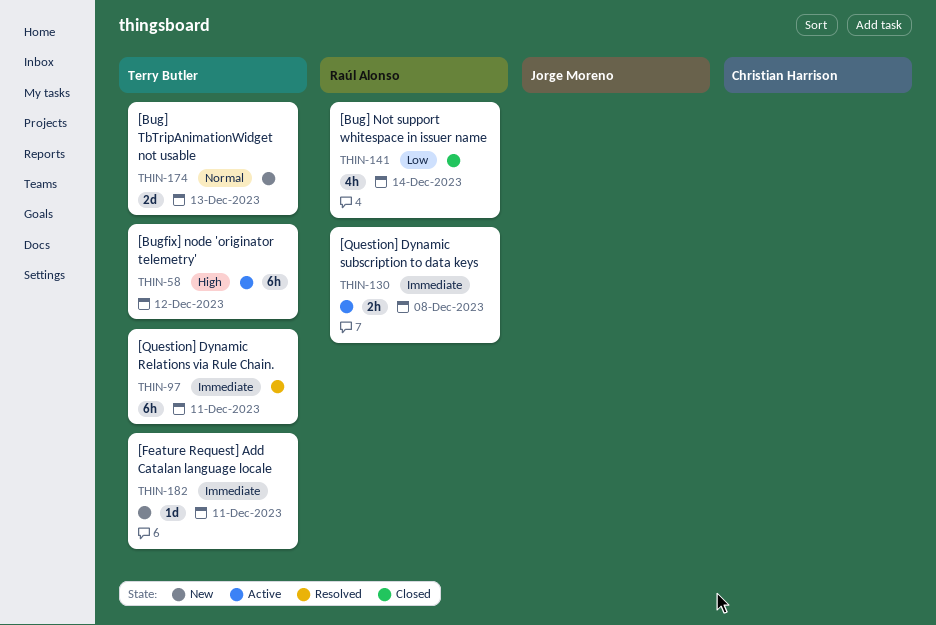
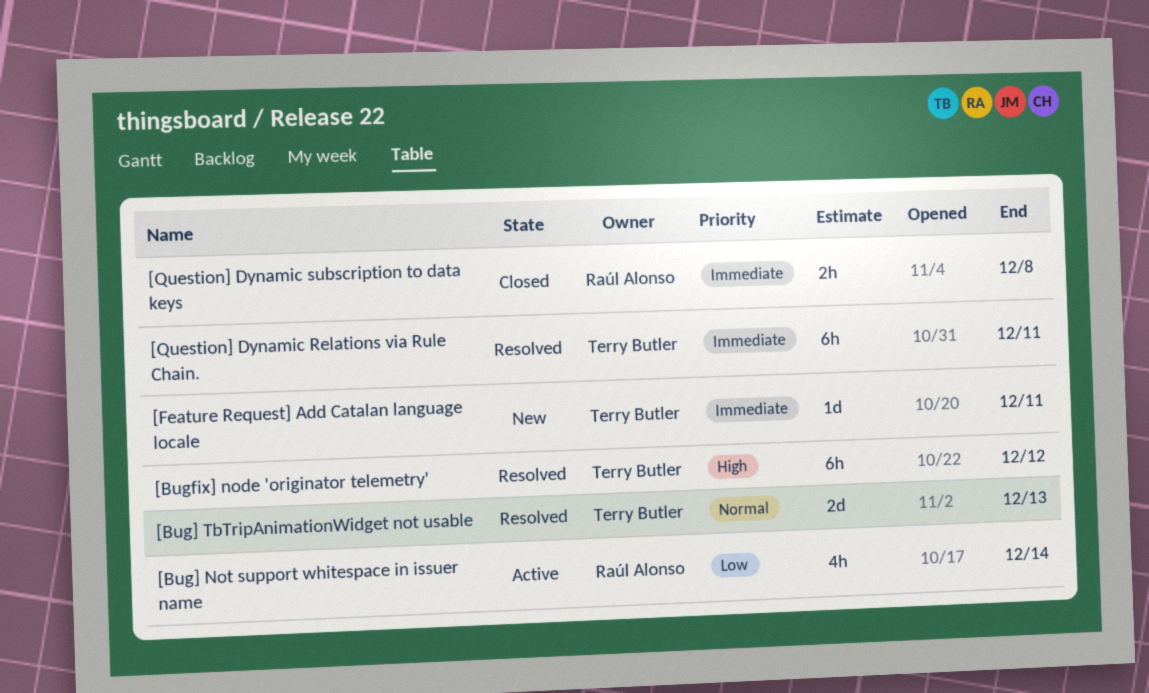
[Bug] Not support whitespace in issuer name, status: Closed -> Active
[Bug] TbTripAnimationWidget not usable, status: New -> Resolved
[Bugfix] node 'originator telemetry', status: Active -> Resolved
[Question] Dynamic subscription to data keys, status: Active -> Closed

